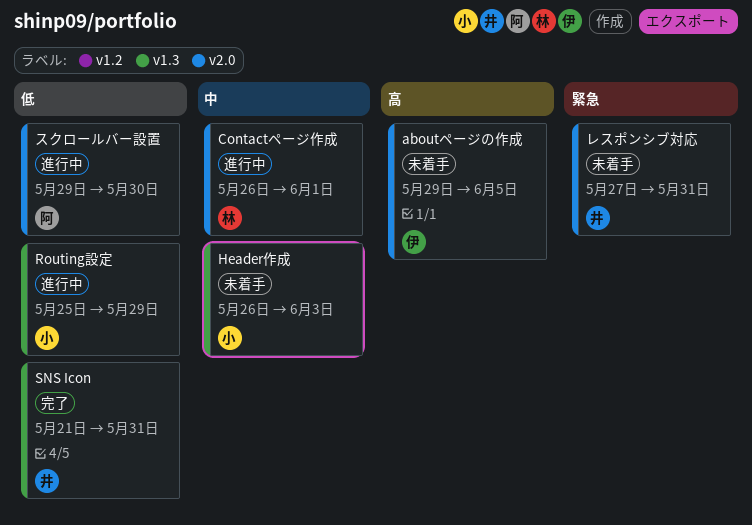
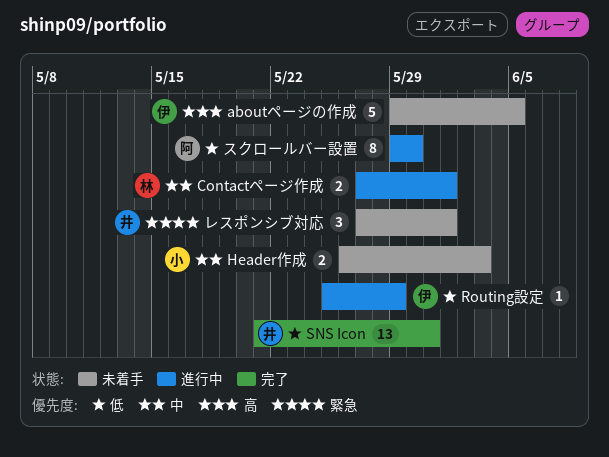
Contactページ作成, start: May 26 -> May 27
Routing設定, owner: 小 -> 伊
レスポンシブ対応, due: May 31 -> Jun 1

